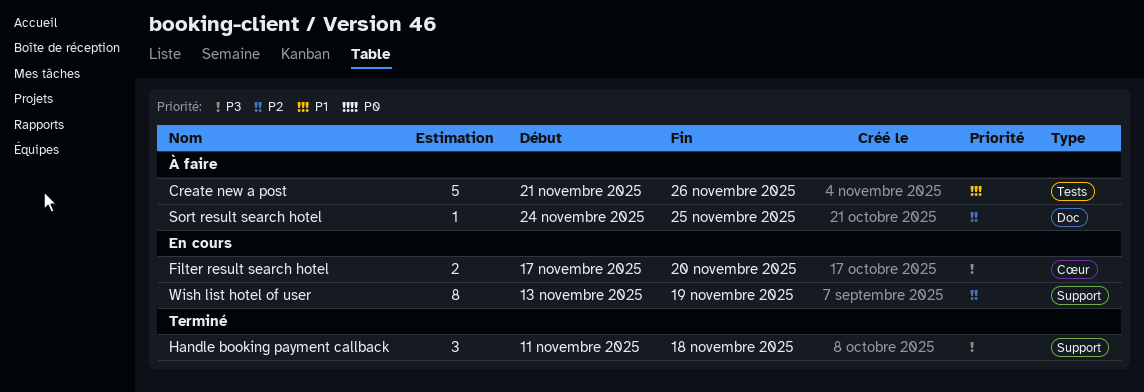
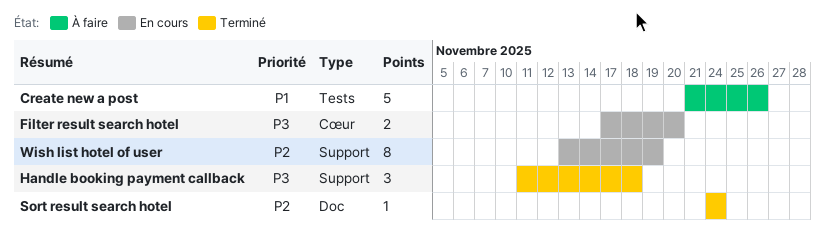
Sort result search hotel, status: À faire -> Terminé
Sort result search hotel, due: Nov 25 -> Nov 24

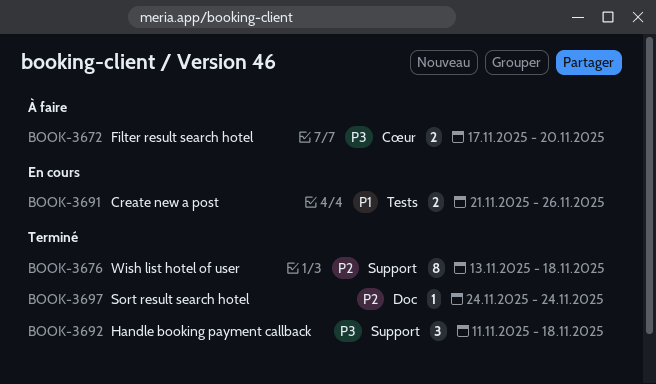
Create new a post, status: À faire -> En cours
Create new a post, estimate: 5 -> 2
Filter result search hotel, status: En cours -> À faire
Wish list hotel of user, status: En cours -> Terminé
Wish list hotel of user, due: Nov 19 -> Nov 18

